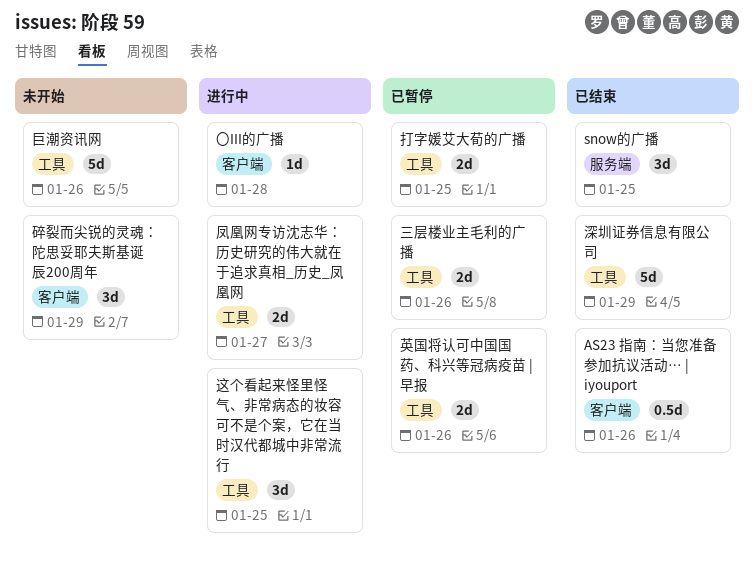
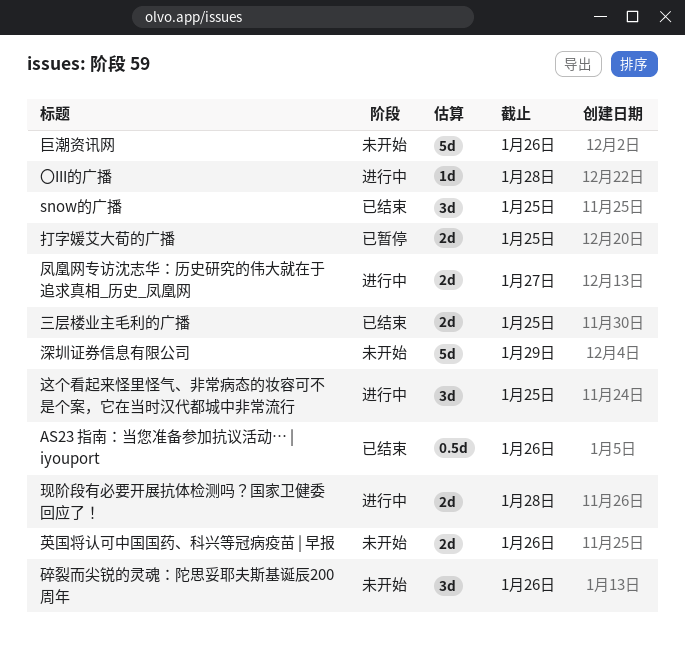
三层楼业主毛利的广播, status: 已暂停 -> 已结束
三层楼业主毛利的广播, due: Jan 26 -> Jan 25
深圳证券信息有限公司, status: 已结束 -> 未开始
现阶段有必要开展抗体检测吗？国家卫健委回应了！: none -> present
碎裂而尖锐的灵魂：陀思妥耶夫斯基诞辰200周年, due: Jan 29 -> Jan 26
英国将认可中国国药、科兴等冠病疫苗 | 早报, status: 已暂停 -> 未开始

